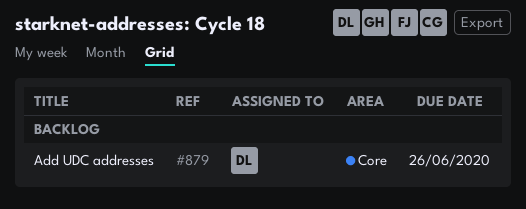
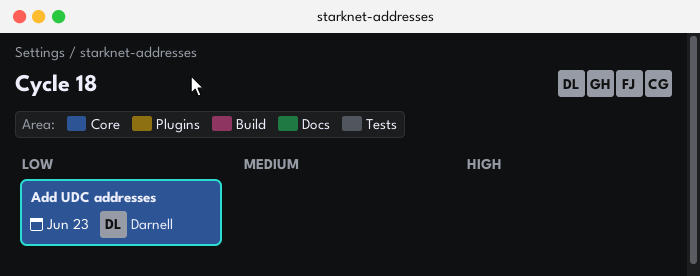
Add UDC addresses, due: Jun 26 -> Jun 23

